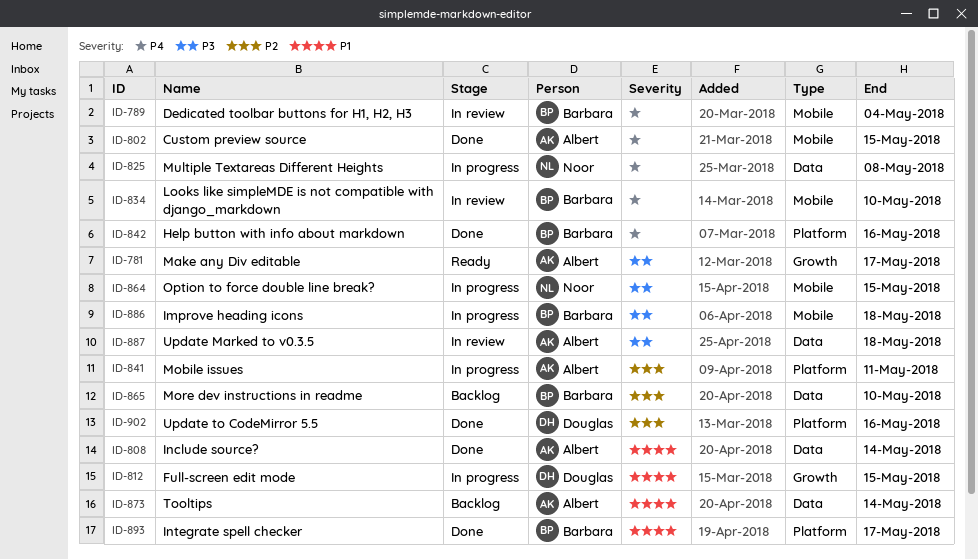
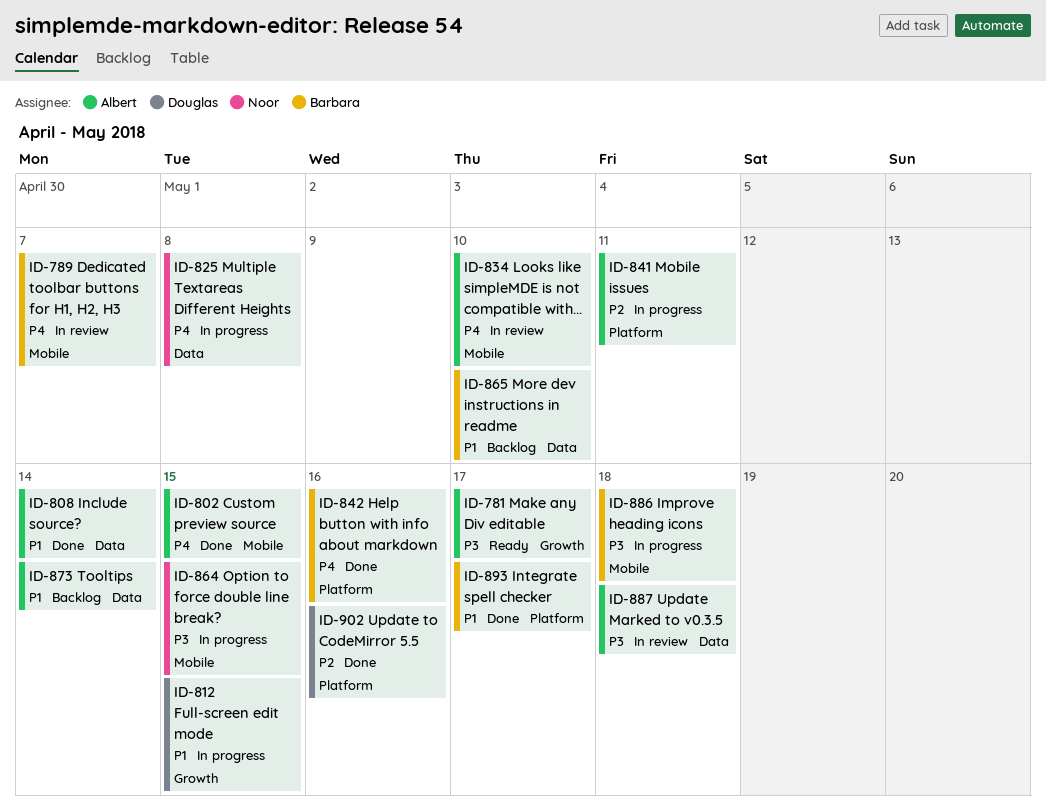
ID-789, due: May 4 -> May 7
ID-834, owner: Barbara -> Albert
ID-865, priority: P2 -> P1

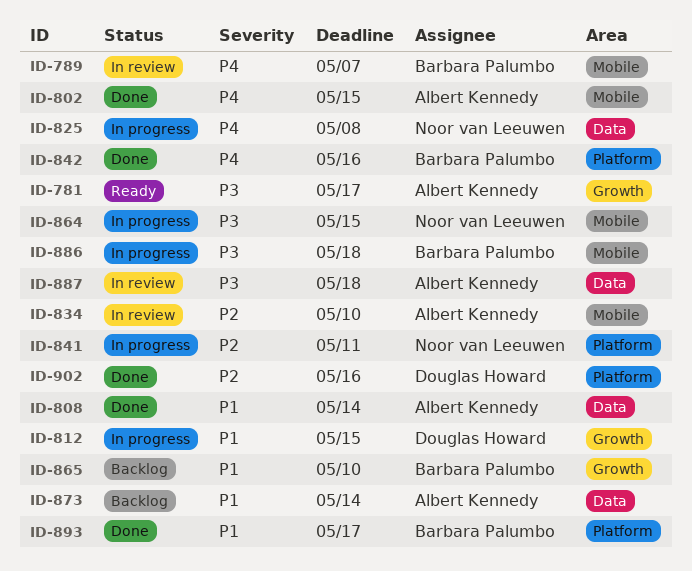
ID-834, priority: P4 -> P2
ID-841, owner: Albert Kennedy -> Noor van Leeuwen
ID-865, label: Data -> Growth

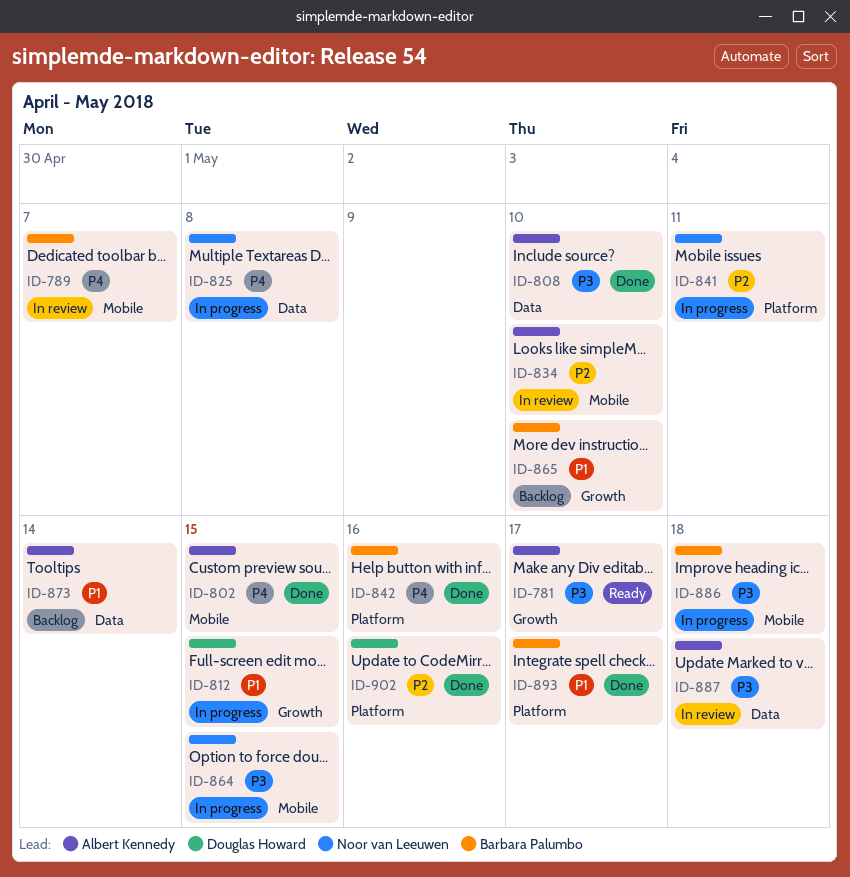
ID-808, priority: P1 -> P3
ID-808, due: May 14 -> May 10

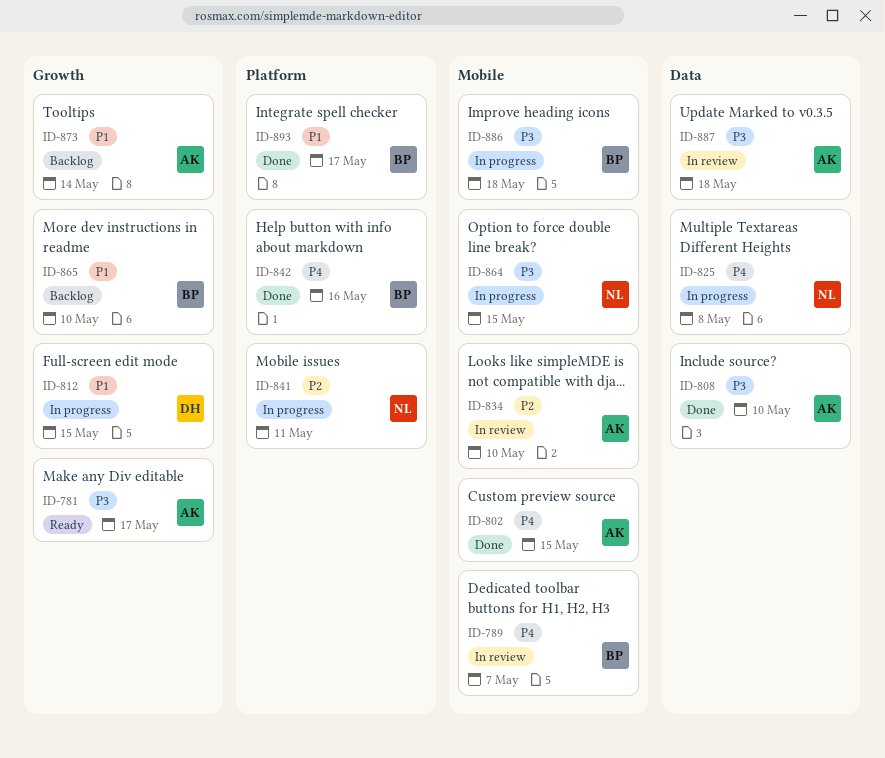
ID-873, label: Data -> Growth
ID-902: present -> none

